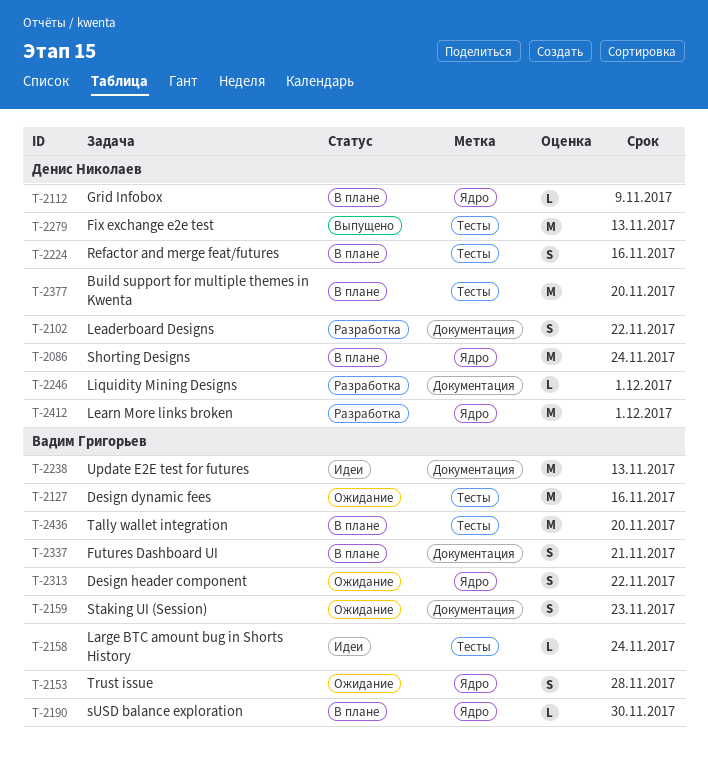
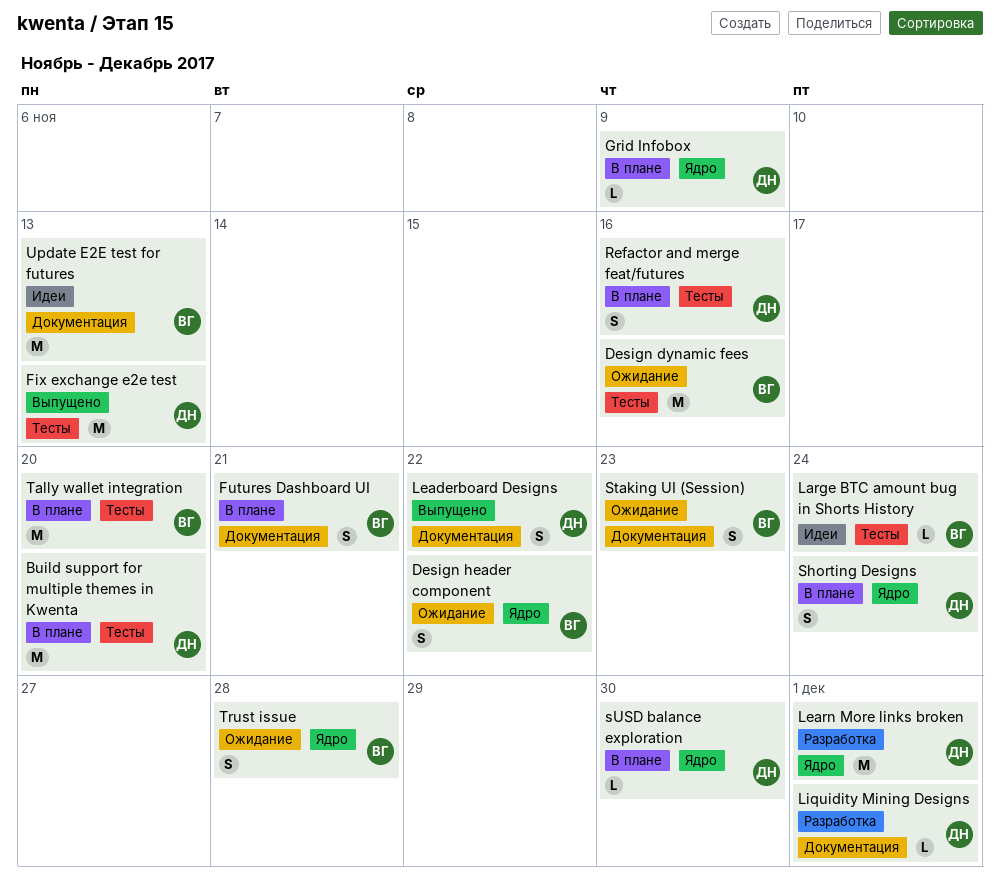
Leaderboard Designs, status: Разработка -> Выпущено
Shorting Designs, estimate: M -> S
sUSD balance exploration, owner: Вадим Григорьев -> Денис Николаев

